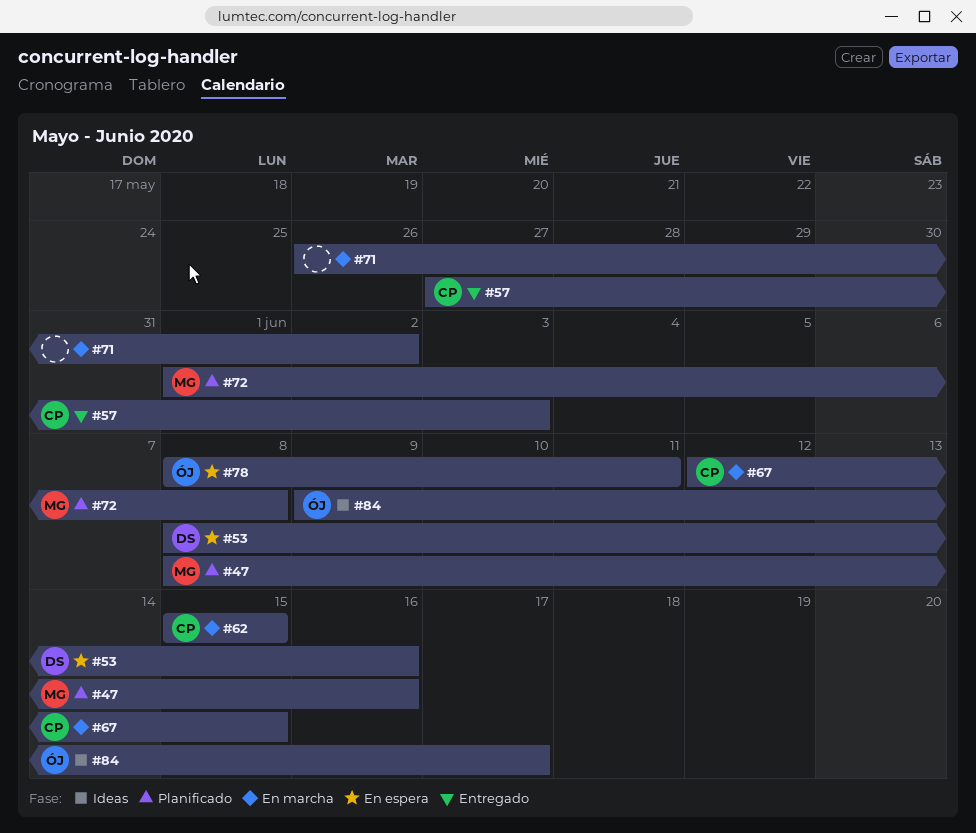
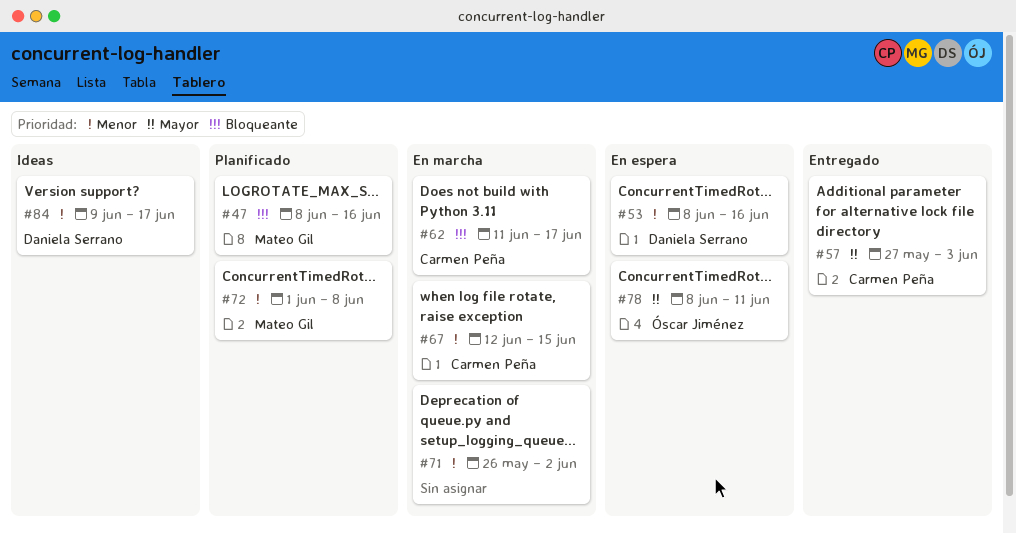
#62, start: Jun 15 -> Jun 11
#62, due: Jun 15 -> Jun 17
#84, owner: Óscar Jiménez -> Daniela Serrano

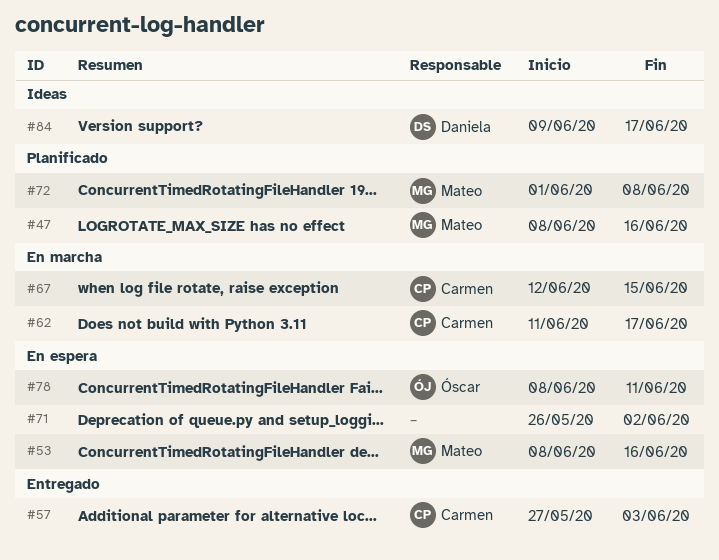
#53, owner: Daniela Serrano -> Mateo Gil
#71, status: En marcha -> En espera

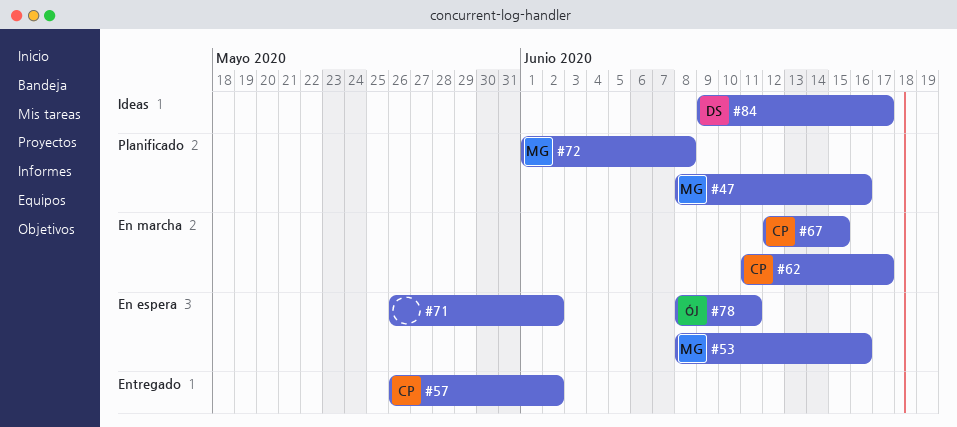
#57, start: May 27 -> May 26
#57, due: Jun 3 -> Jun 2

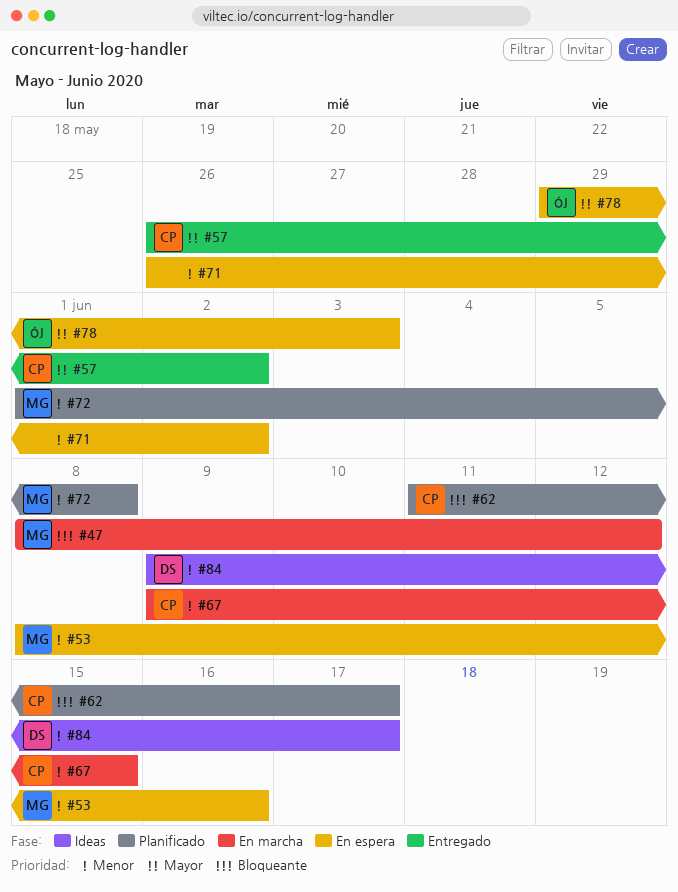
#47, status: Planificado -> En marcha
#47, due: Jun 16 -> Jun 12
#62, status: En marcha -> Planificado
#67, start: Jun 12 -> Jun 9
#78, start: Jun 8 -> May 29
#78, due: Jun 11 -> Jun 3

